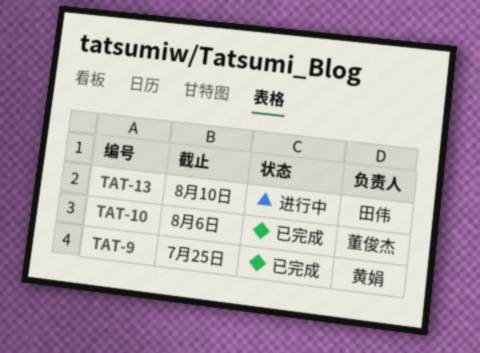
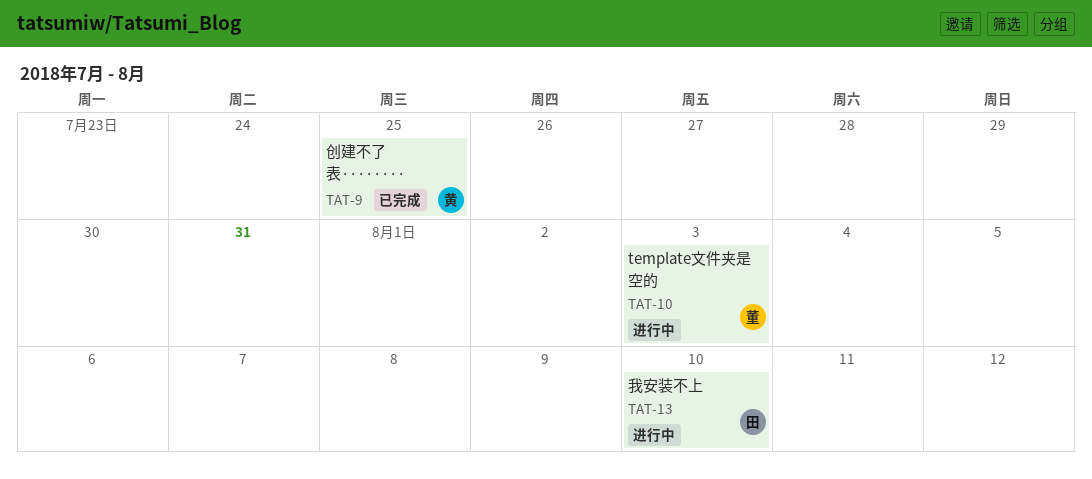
TAT-10, status: 已完成 -> 进行中
TAT-10, due: Aug 6 -> Aug 3

